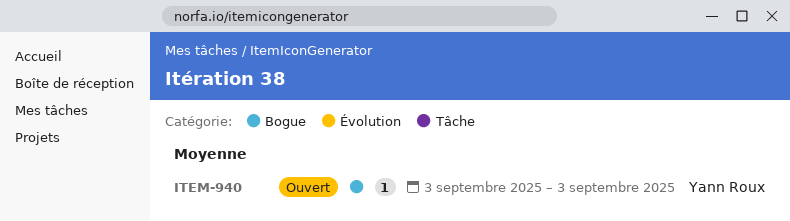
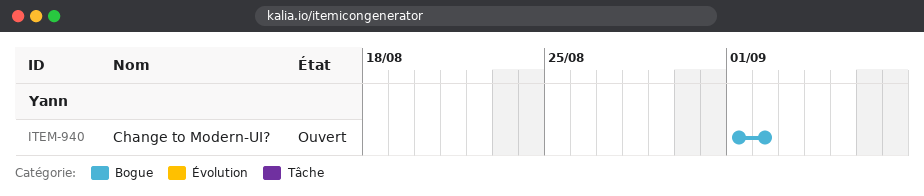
ITEM-940, start: Sep 3 -> Sep 1
ITEM-940, due: Sep 3 -> Sep 2

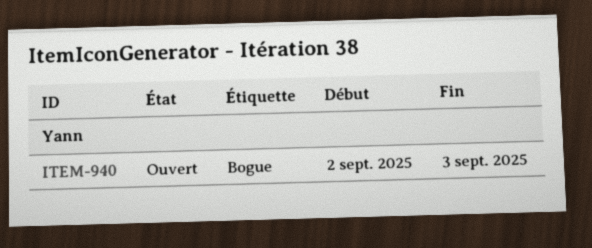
ITEM-940, start: Sep 1 -> Sep 2
ITEM-940, due: Sep 2 -> Sep 3

